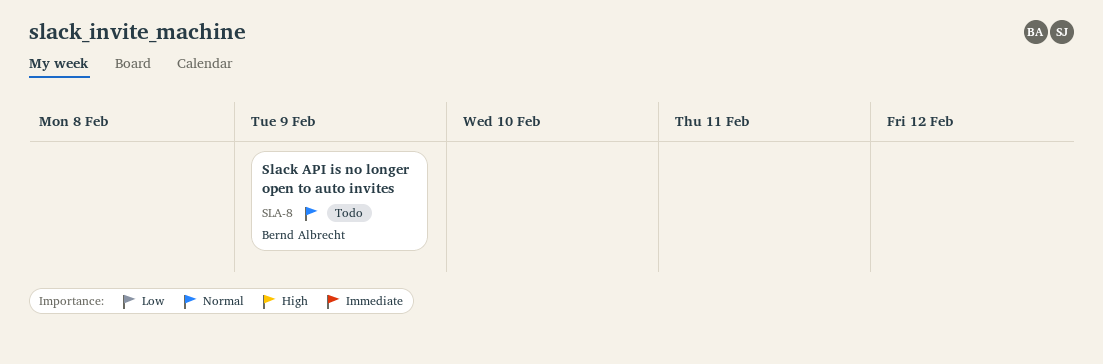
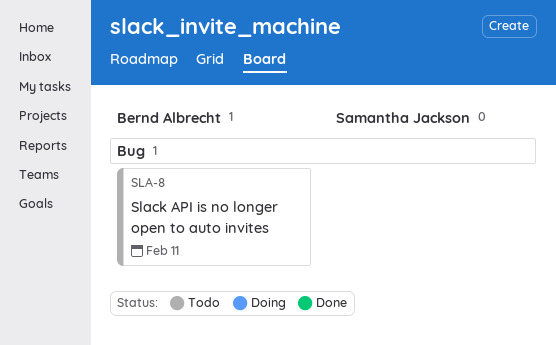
SLA-8, due: Feb 9 -> Feb 11

